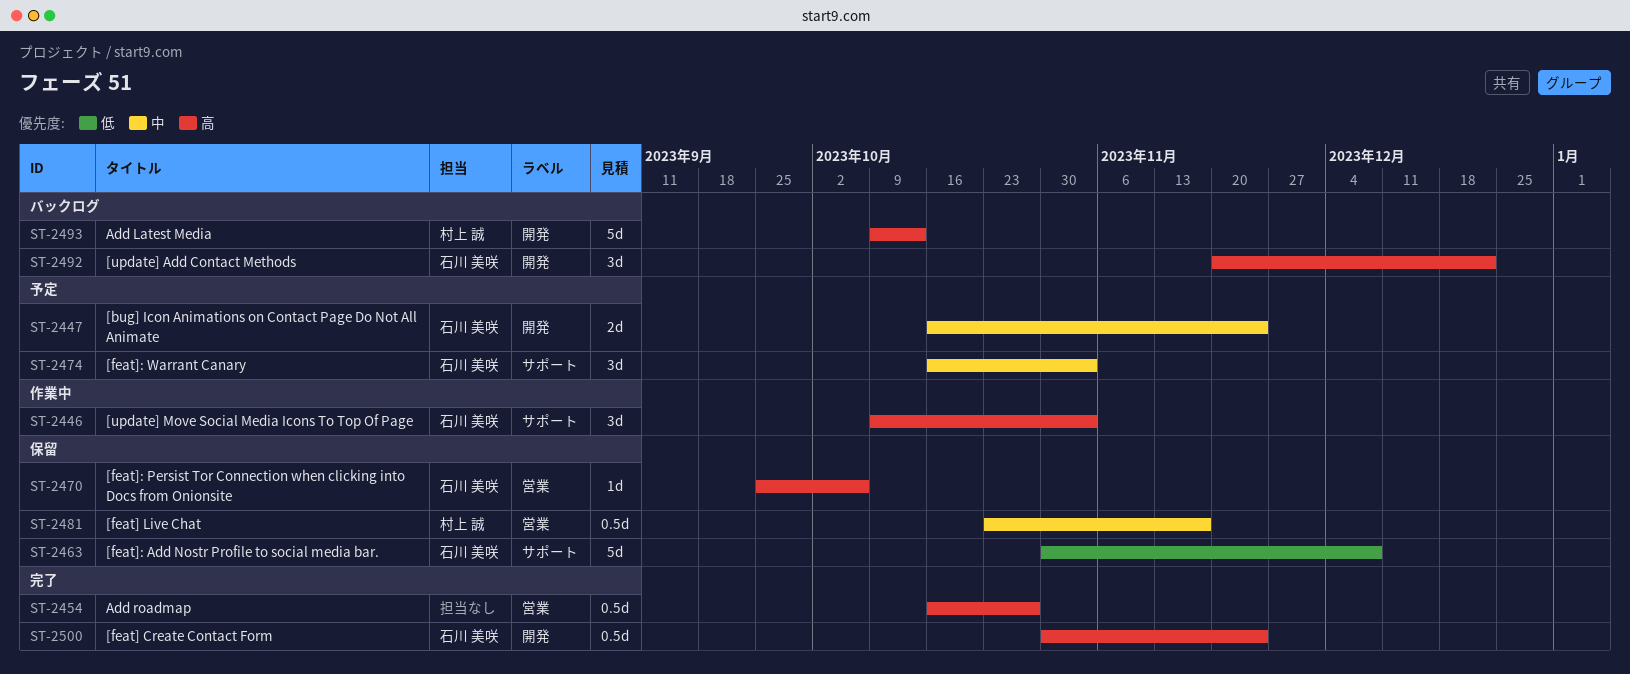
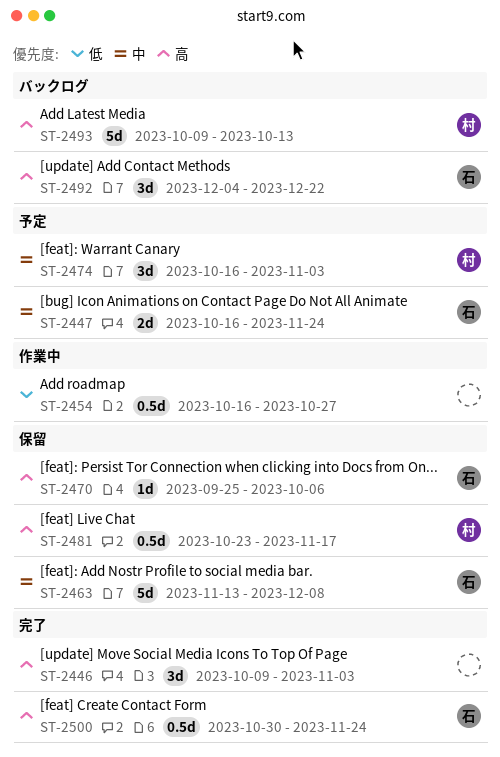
ST-2446, status: 作業中 -> 完了
ST-2446, owner: 石川 美咲 -> none
ST-2454, status: 完了 -> 作業中
ST-2454, priority: 高 -> 低
ST-2463, priority: 低 -> 中
ST-2463, start: Oct 30 -> Nov 13
ST-2474, owner: 石川 美咲 -> 村上 誠
ST-2481, priority: 中 -> 高
ST-2492, start: Nov 20 -> Dec 4

